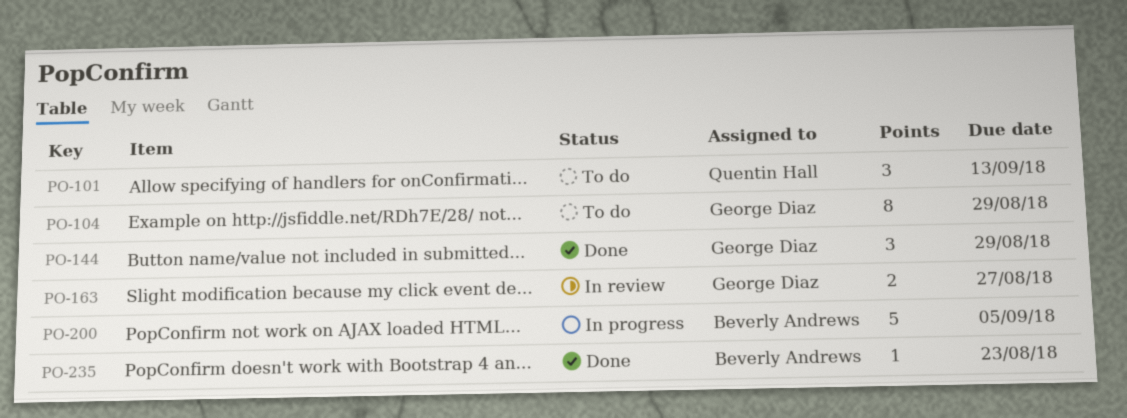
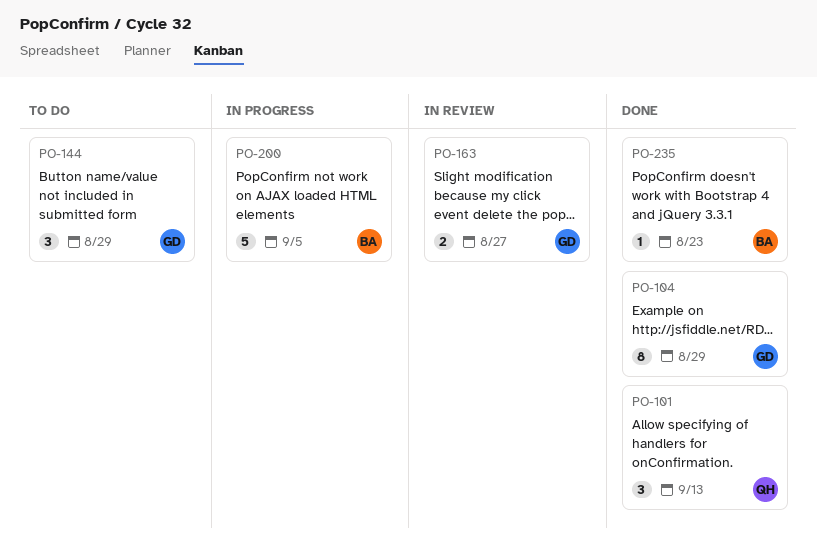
PO-101, status: To do -> Done
PO-104, status: To do -> Done
PO-144, status: Done -> To do

